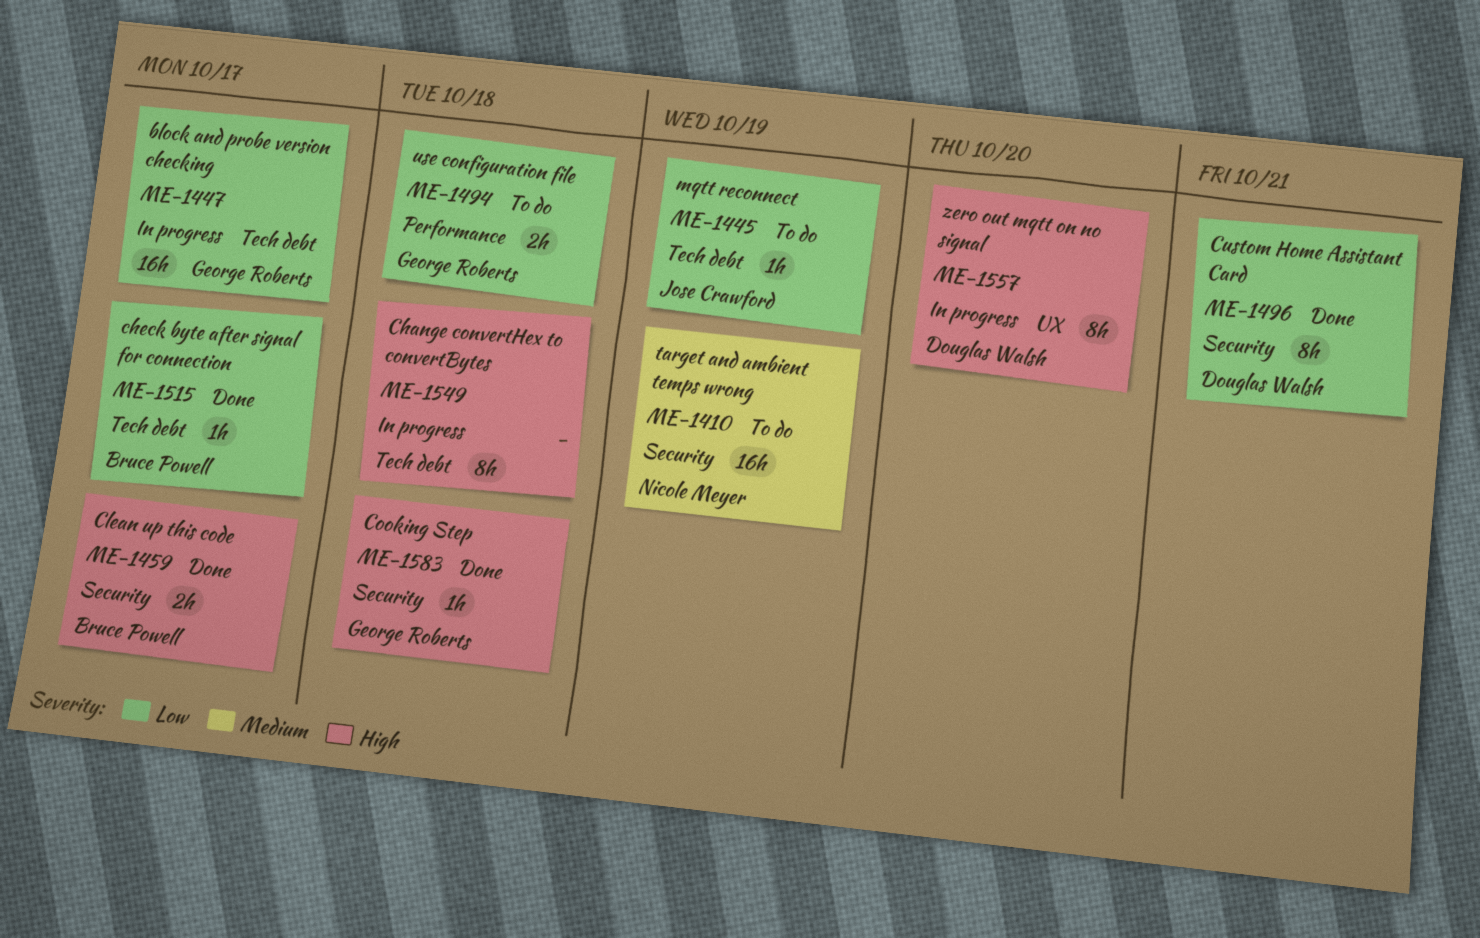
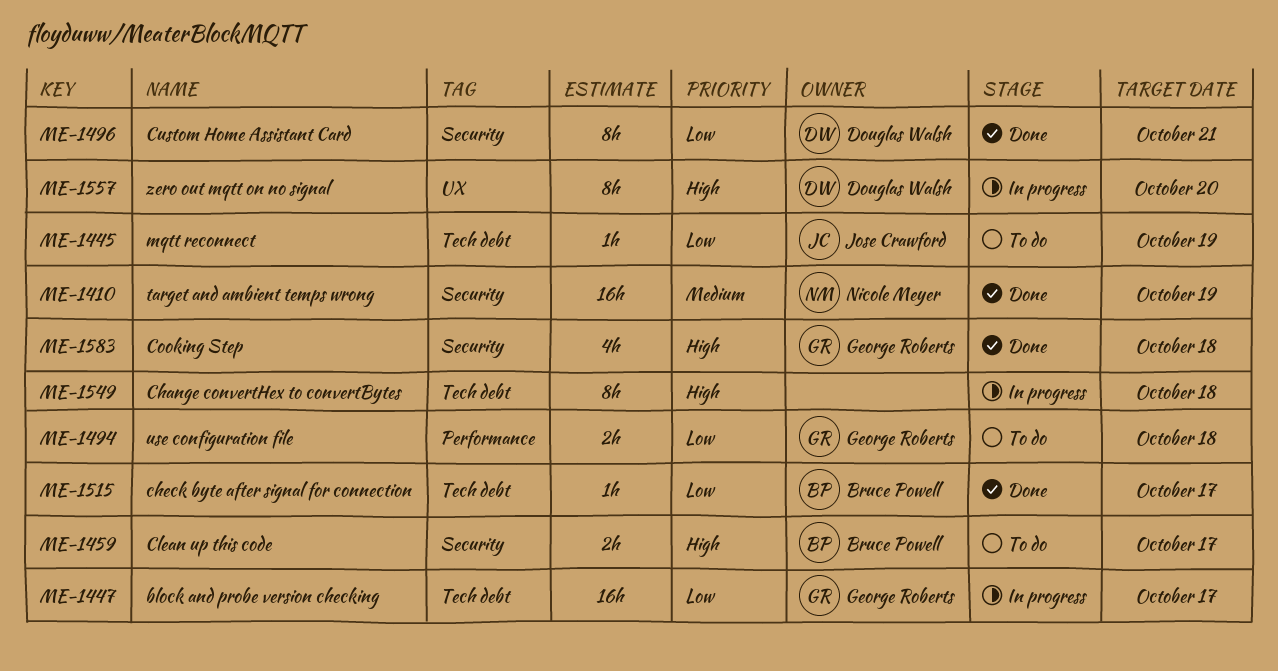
ME-1410, status: To do -> Done
ME-1459, status: Done -> To do
ME-1583, estimate: 1h -> 4h

